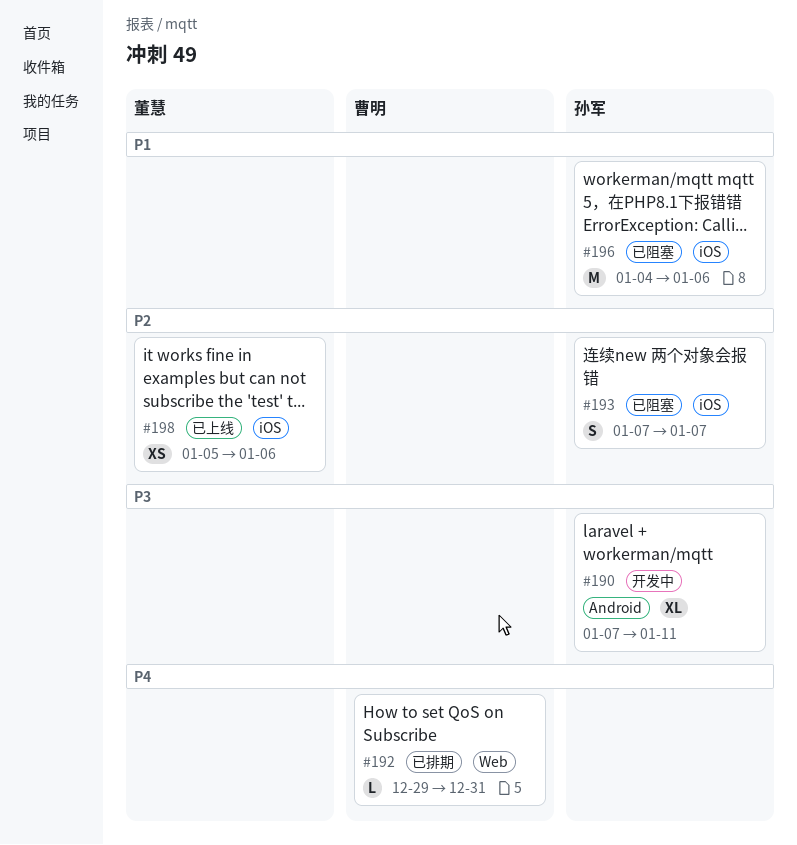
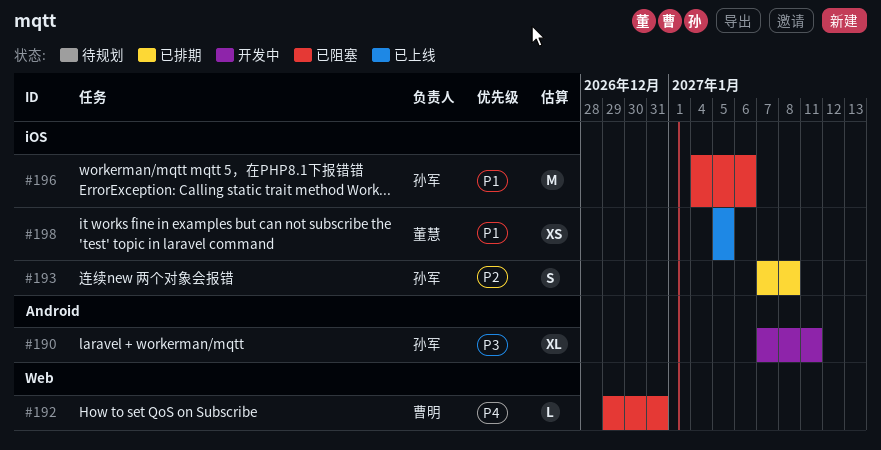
#192, status: 已排期 -> 已阻塞
#193, status: 已阻塞 -> 已排期
#193, due: Jan 7 -> Jan 8
#198, priority: P2 -> P1
#198, due: Jan 6 -> Jan 5

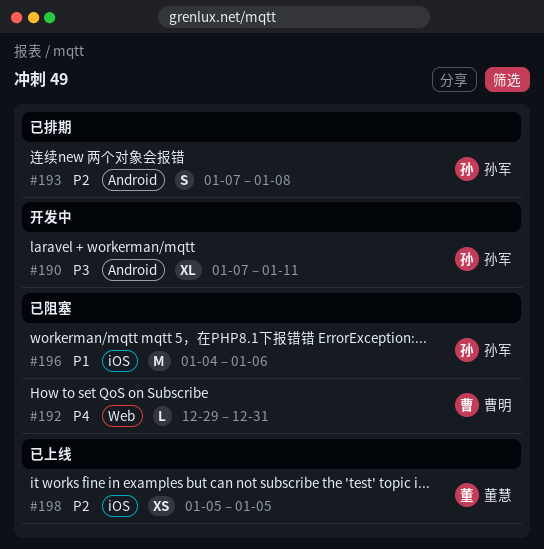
#193, label: iOS -> Android
#198, priority: P1 -> P2

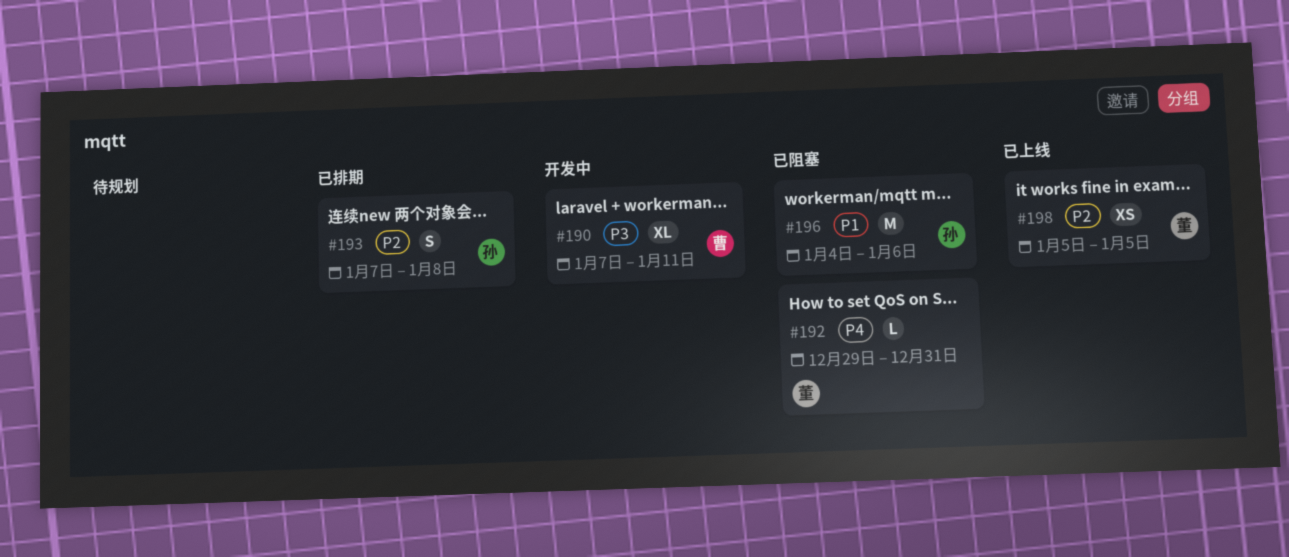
#190, owner: 孙军 -> 曹明
#192, owner: 曹明 -> 董慧

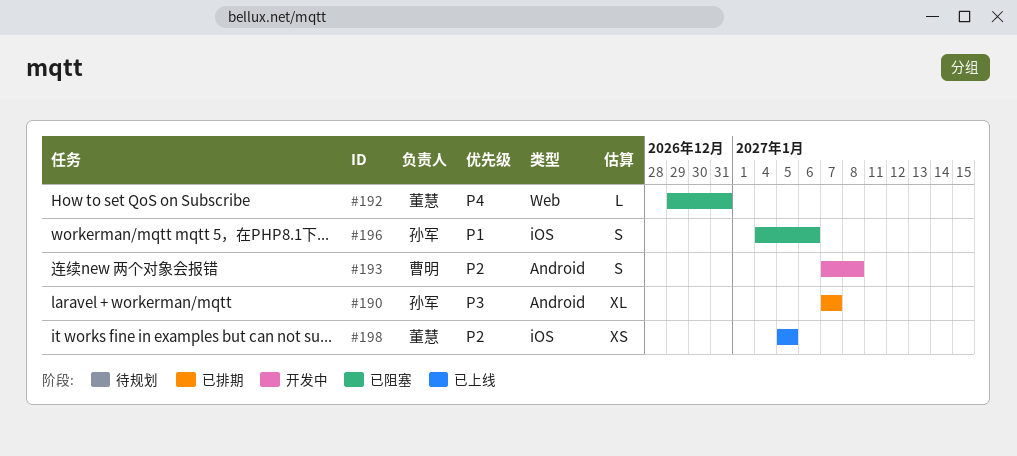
#190, status: 开发中 -> 已排期
#190, owner: 曹明 -> 孙军
#190, due: Jan 11 -> Jan 7
#193, status: 已排期 -> 开发中
#193, owner: 孙军 -> 曹明
#196, estimate: M -> S

